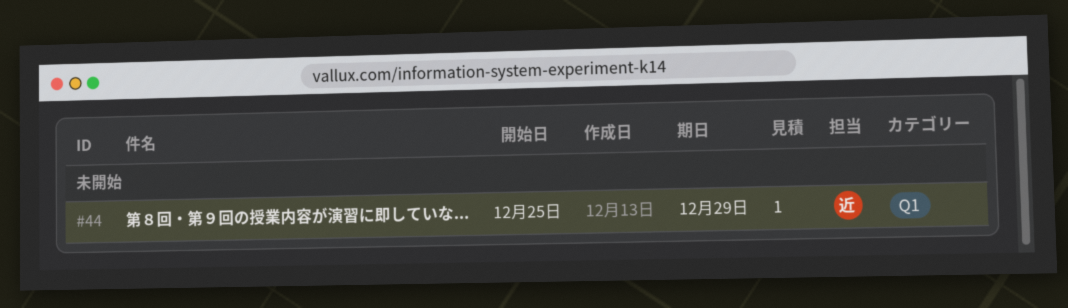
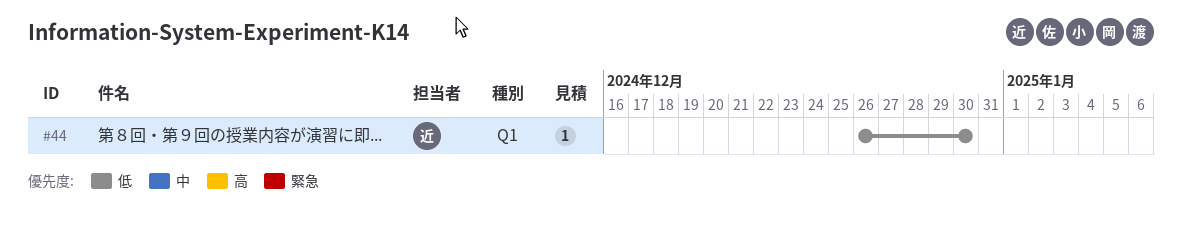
#44, start: Dec 25 -> Dec 26
#44, due: Dec 29 -> Dec 30

